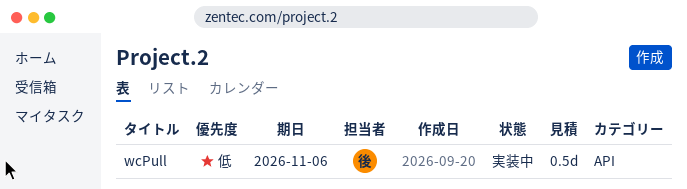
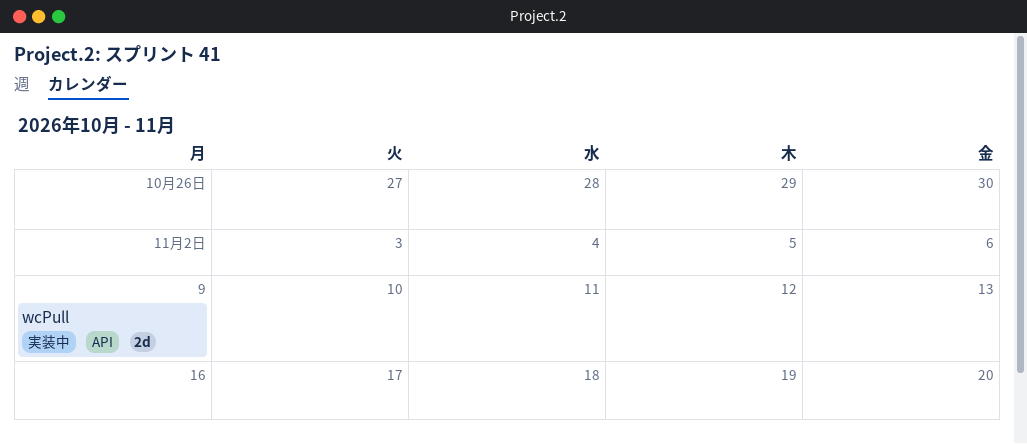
wcPull, estimate: 0.5d -> 2d
wcPull, due: Nov 6 -> Nov 9

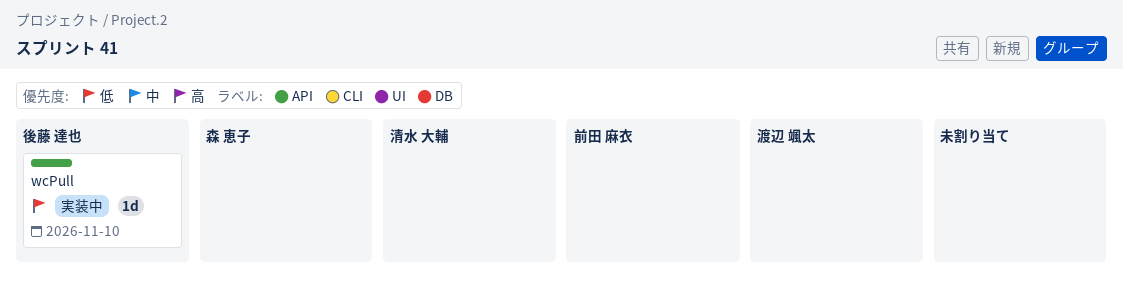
wcPull, estimate: 2d -> 1d
wcPull, due: Nov 9 -> Nov 10

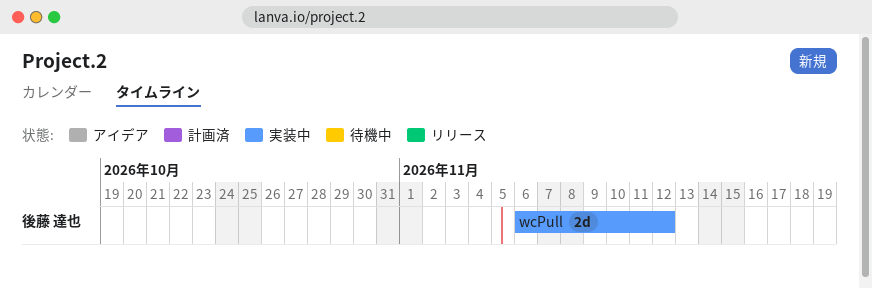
wcPull, estimate: 1d -> 2d
wcPull, due: Nov 10 -> Nov 12

